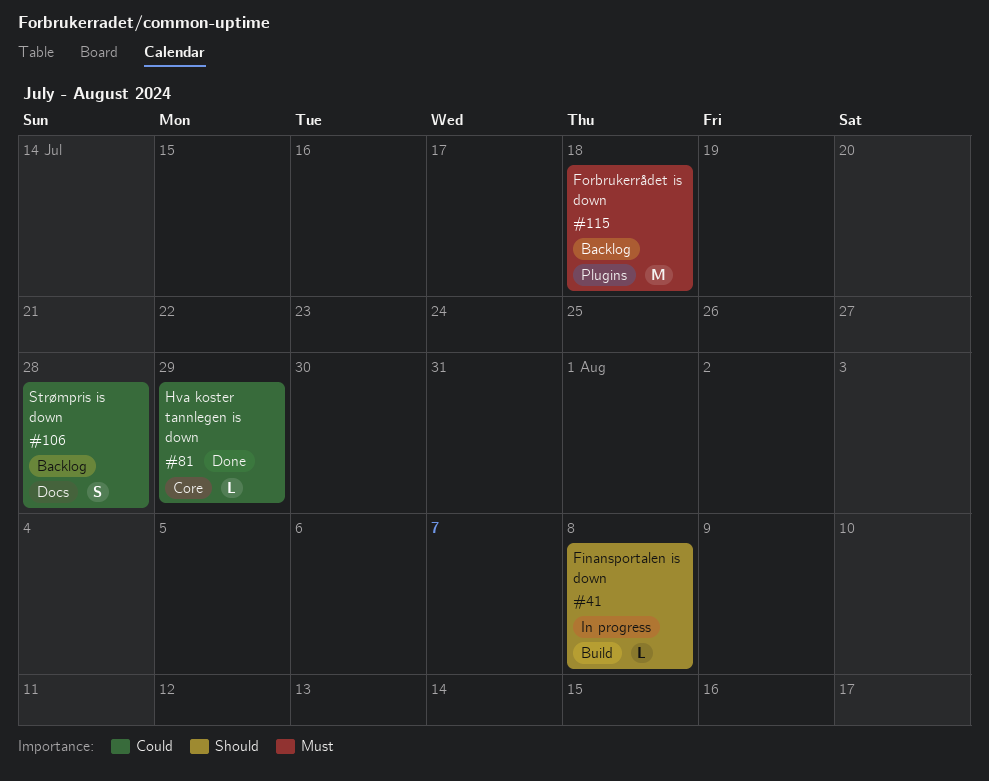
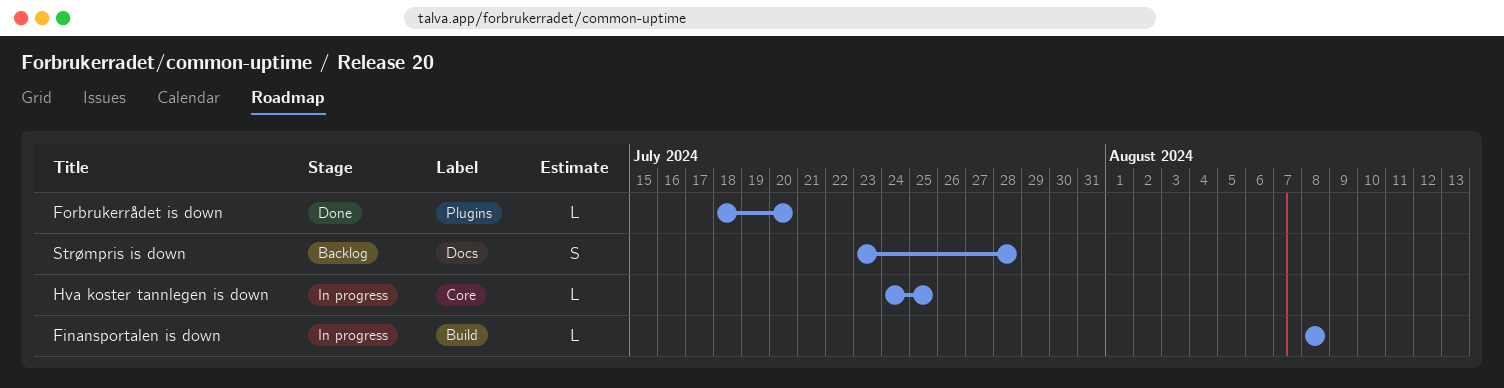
Forbrukerrådet is down, status: Backlog -> Done
Forbrukerrådet is down, estimate: M -> L
Forbrukerrådet is down, due: Jul 18 -> Jul 20
Hva koster tannlegen is down, status: Done -> In progress
Hva koster tannlegen is down, due: Jul 29 -> Jul 25

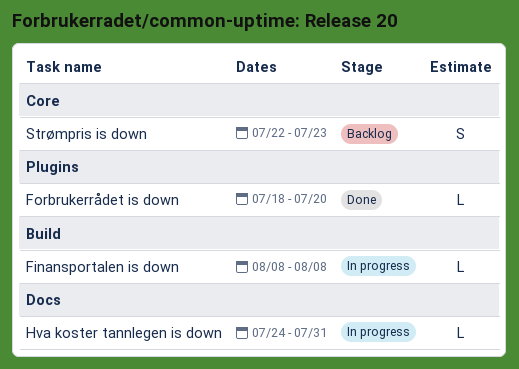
Hva koster tannlegen is down, label: Core -> Docs
Hva koster tannlegen is down, due: Jul 25 -> Jul 31
Strømpris is down, label: Docs -> Core
Strømpris is down, start: Jul 23 -> Jul 22
Strømpris is down, due: Jul 28 -> Jul 23

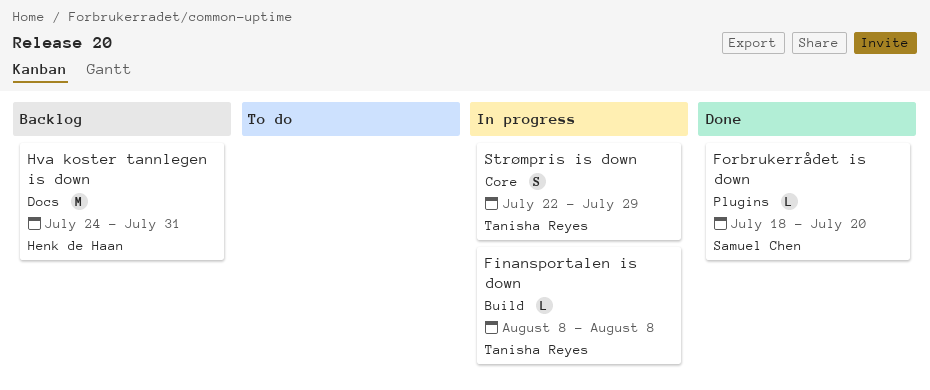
Hva koster tannlegen is down, status: In progress -> Backlog
Hva koster tannlegen is down, estimate: L -> M
Strømpris is down, status: Backlog -> In progress
Strømpris is down, due: Jul 23 -> Jul 29

